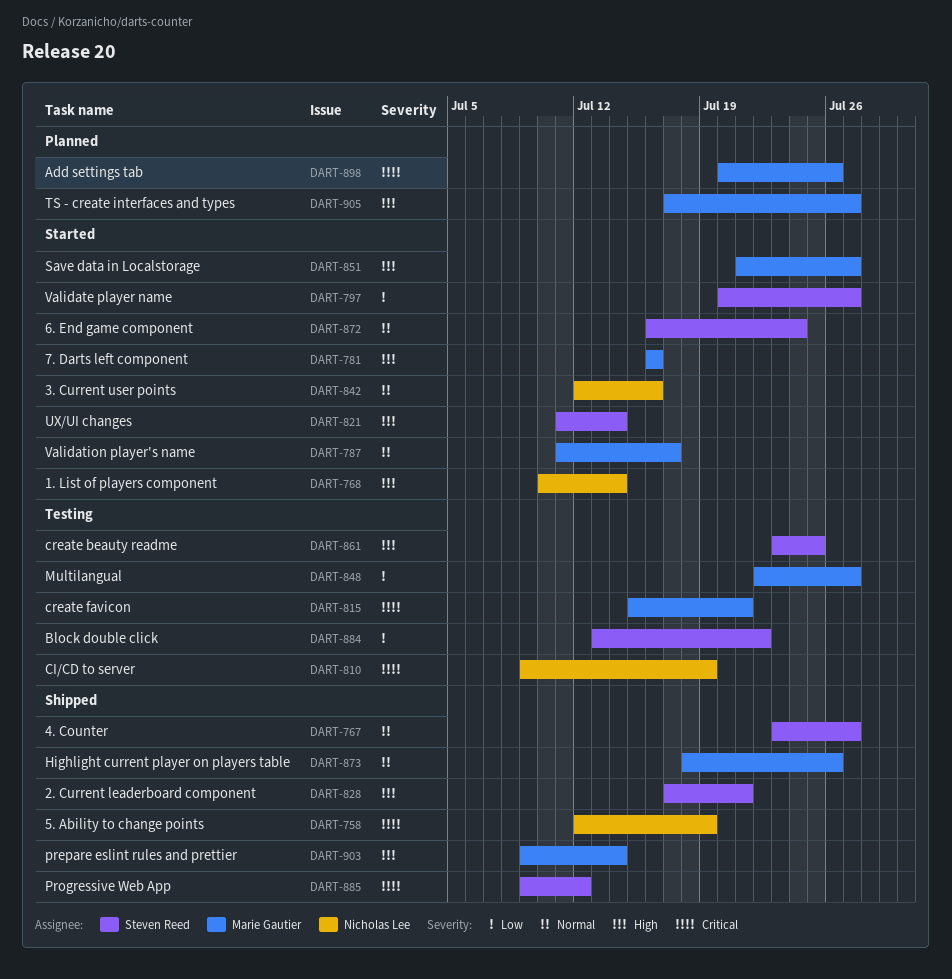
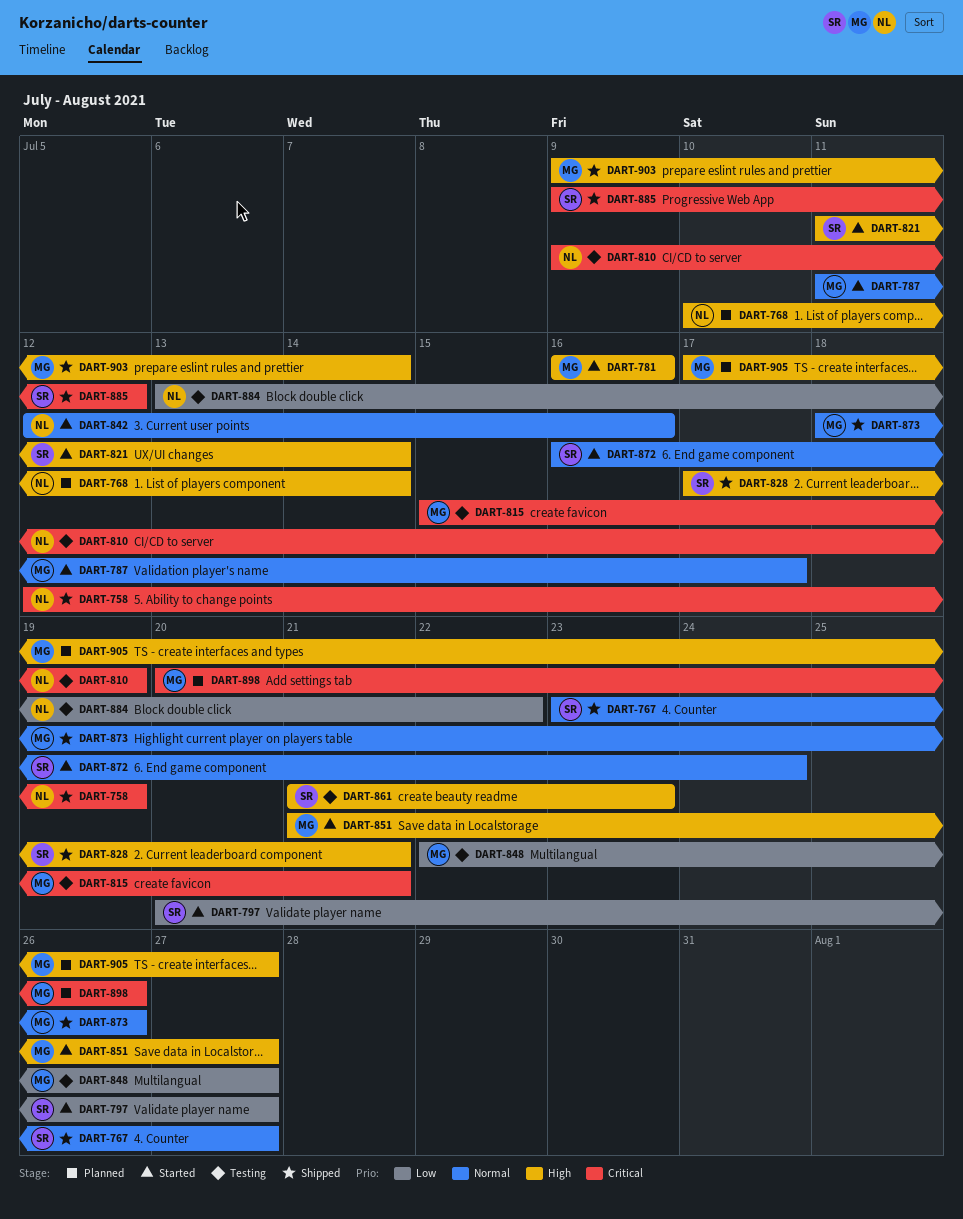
DART-768, status: Started -> Planned
DART-861, start: Jul 23 -> Jul 21
DART-861, due: Jul 25 -> Jul 23
DART-884, owner: Steven Reed -> Nicholas Lee

